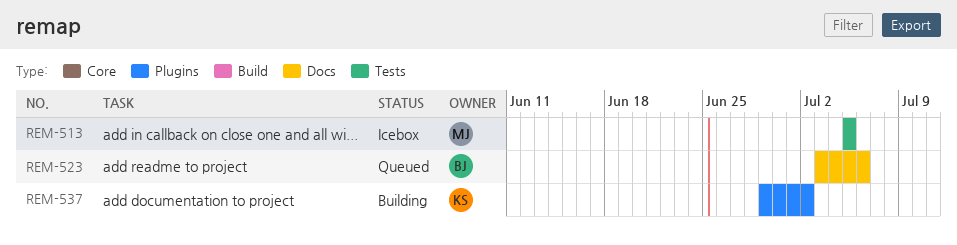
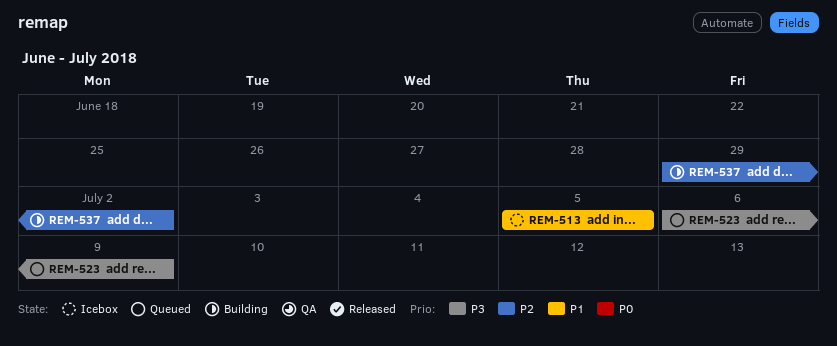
REM-523, start: Jul 3 -> Jul 6
REM-523, due: Jul 6 -> Jul 9

